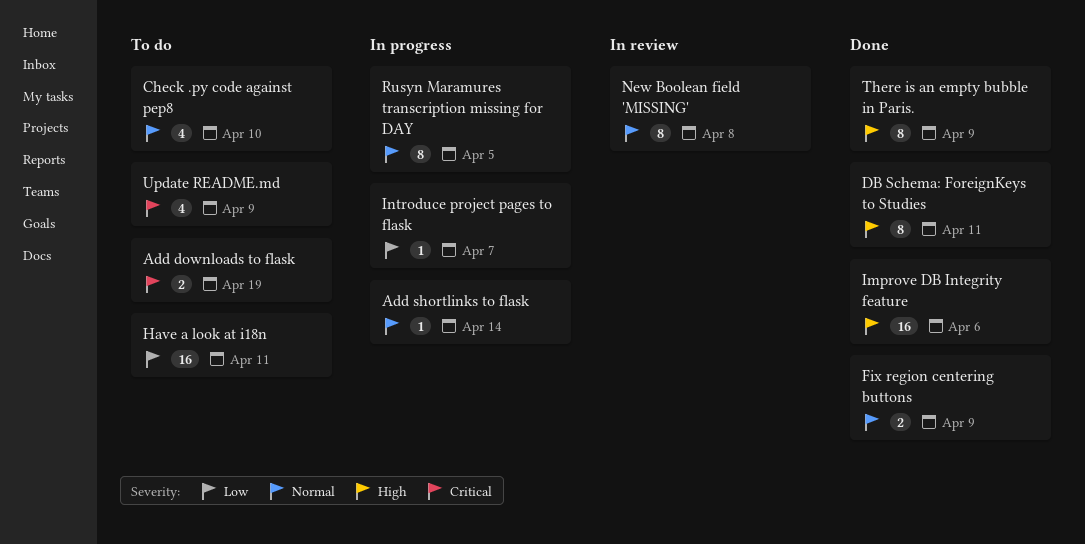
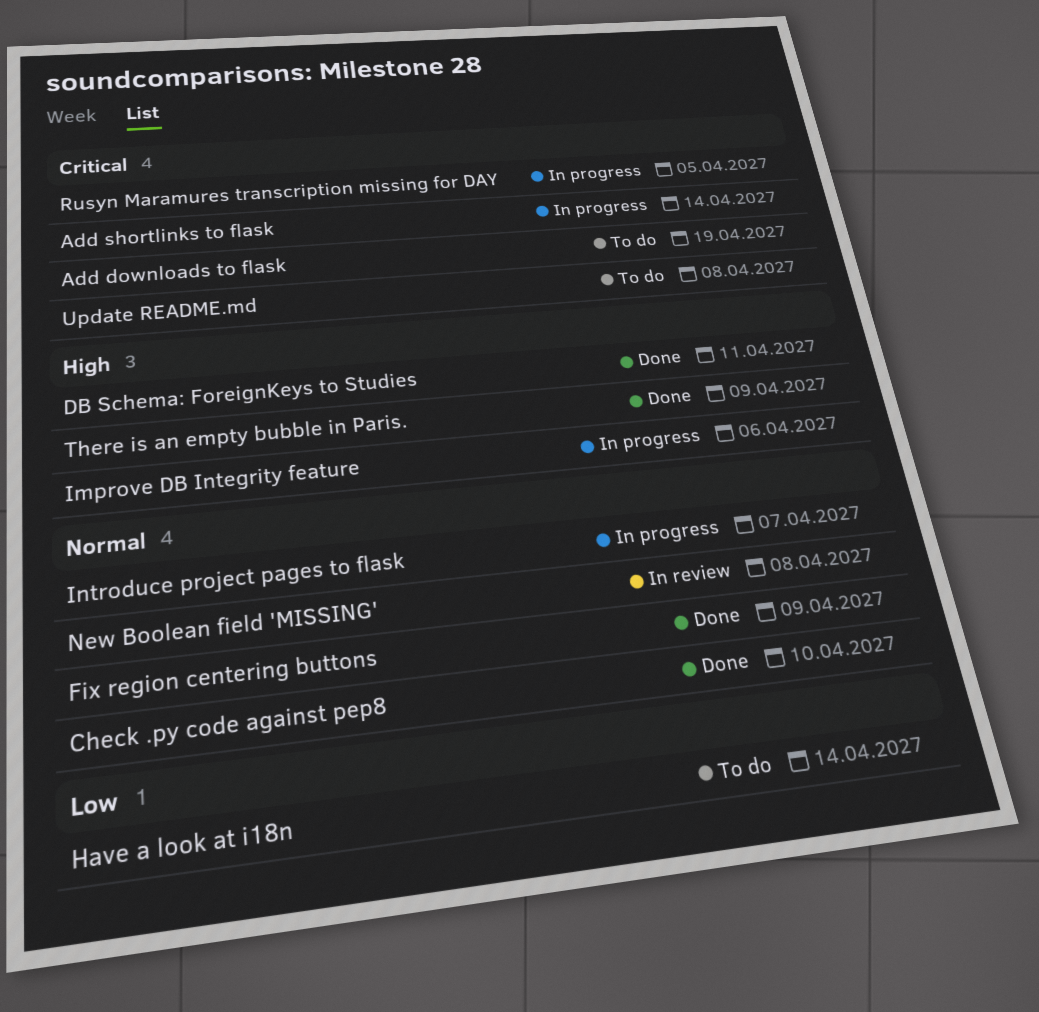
Add shortlinks to flask, priority: Normal -> Critical
Check .py code against pep8, status: To do -> Done
Have a look at i18n, due: Apr 11 -> Apr 14
Improve DB Integrity feature, status: Done -> In progress
Introduce project pages to flask, priority: Low -> Normal
Rusyn Maramures transcription missing for DAY, priority: Normal -> Critical
Update README.md, due: Apr 9 -> Apr 8

